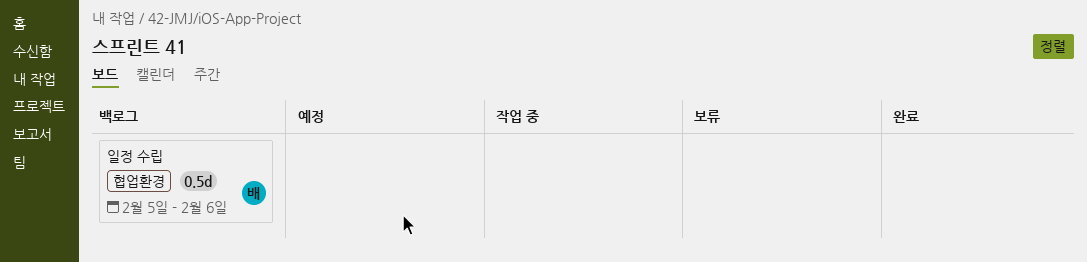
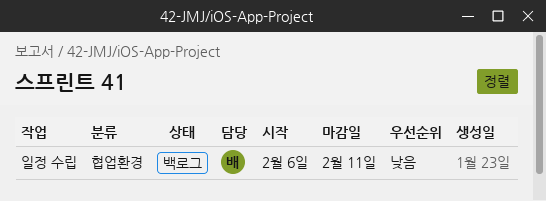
일정 수립, start: Feb 5 -> Feb 6
일정 수립, due: Feb 6 -> Feb 11

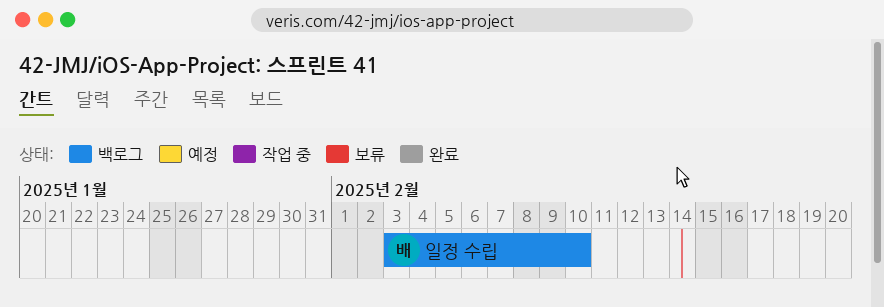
일정 수립, start: Feb 6 -> Feb 3
일정 수립, due: Feb 11 -> Feb 10

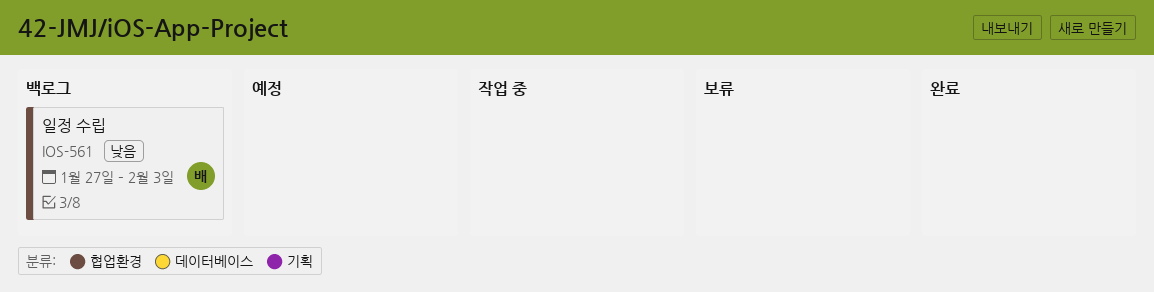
일정 수립, start: Feb 3 -> Jan 27
일정 수립, due: Feb 10 -> Feb 3

